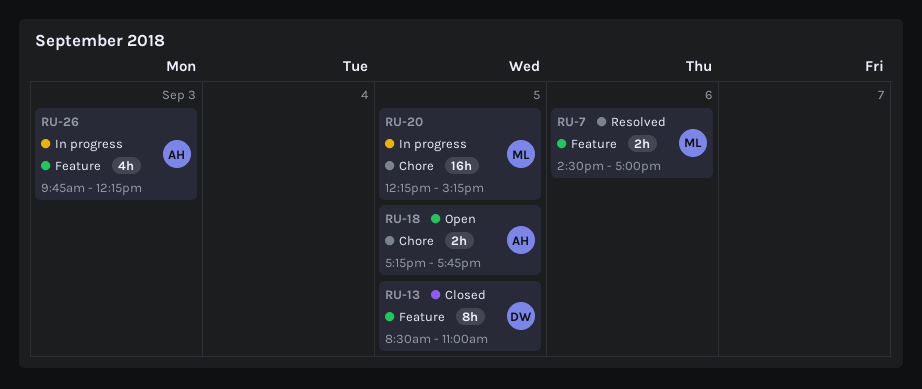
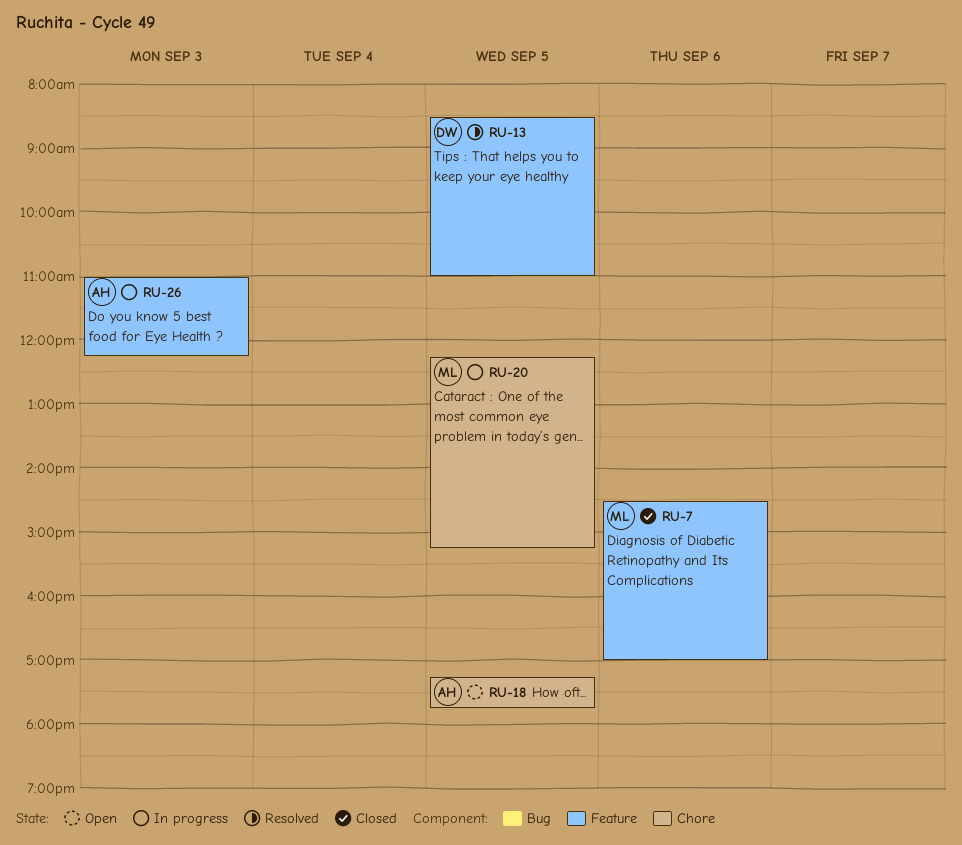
RU-7, status: Resolved -> Closed
RU-13, status: Closed -> Resolved
RU-26, begins: 09:45 -> 11:00

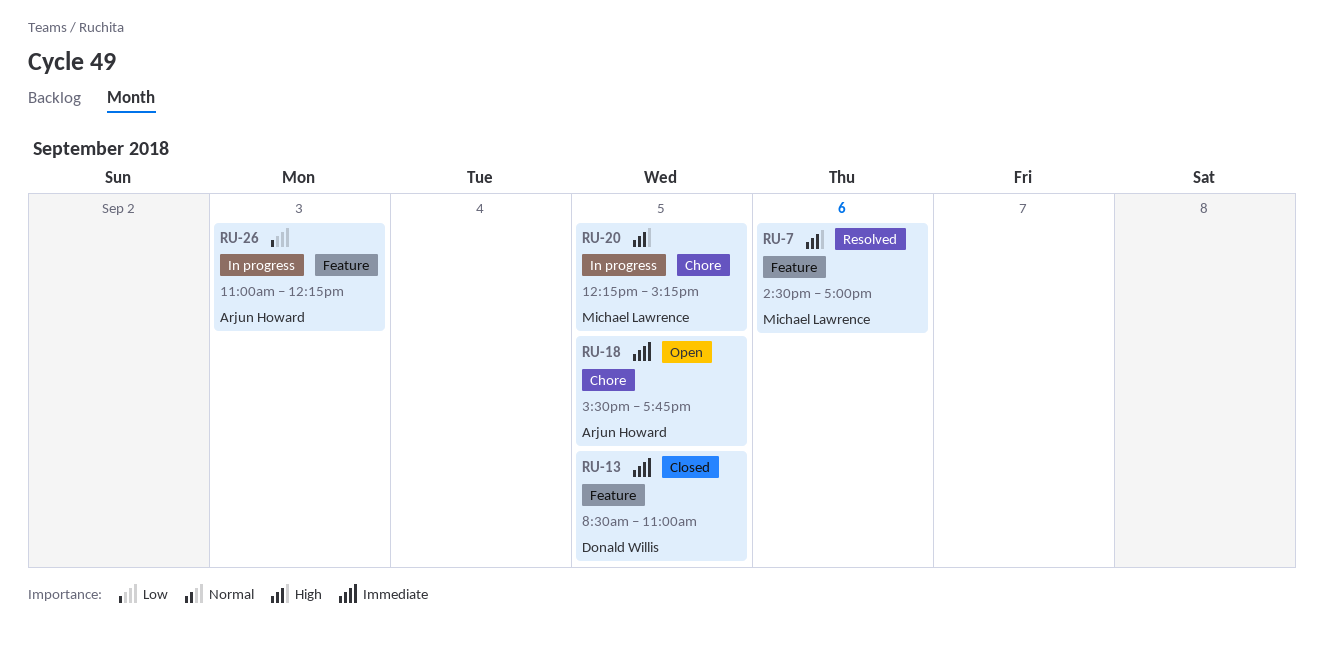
RU-7, status: Closed -> Resolved
RU-13, status: Resolved -> Closed
RU-18, begins: 17:15 -> 15:30

